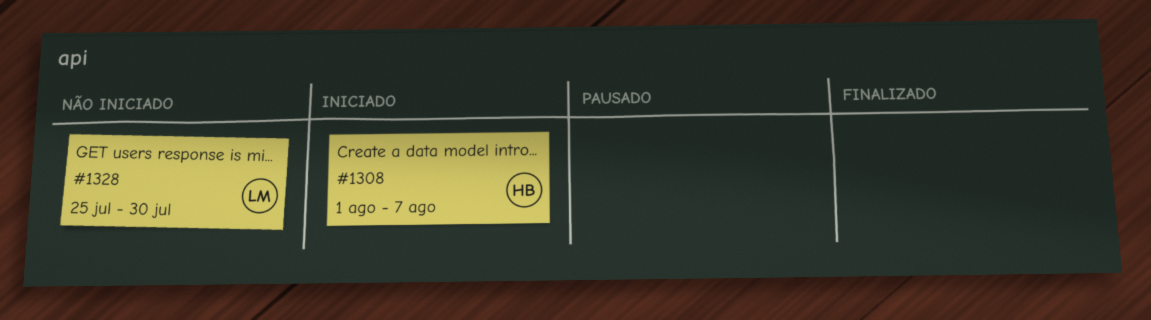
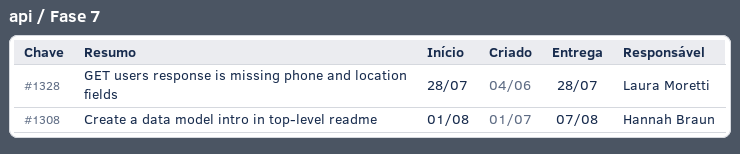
#1328, start: Jul 25 -> Jul 28
#1328, due: Jul 30 -> Jul 28

